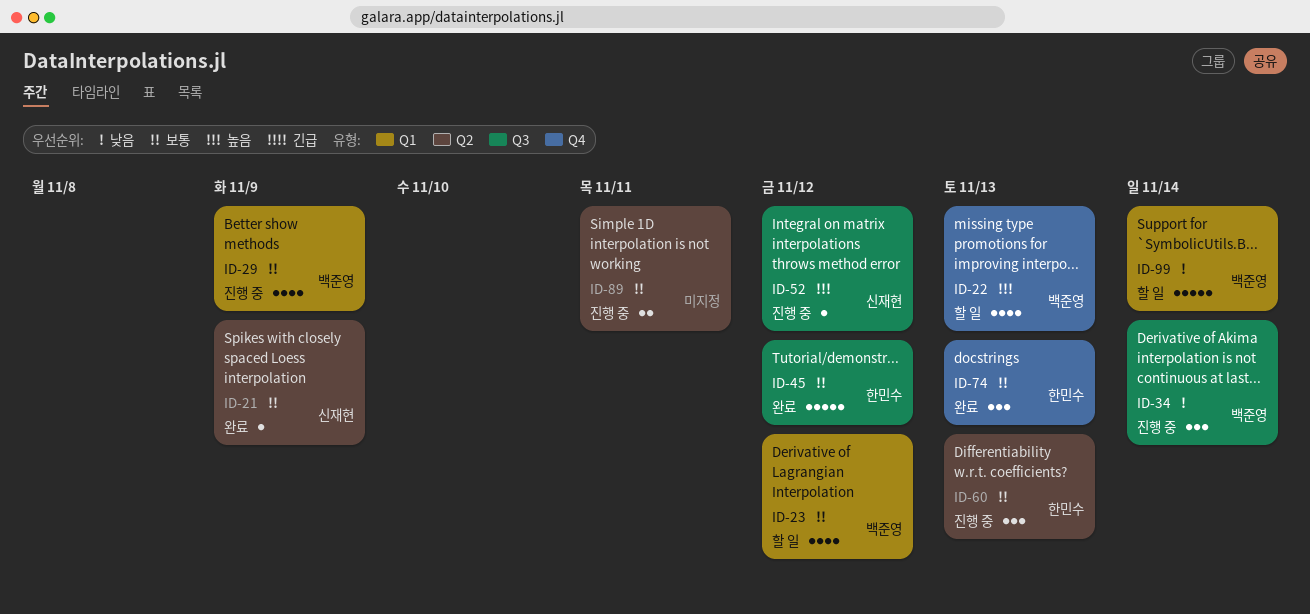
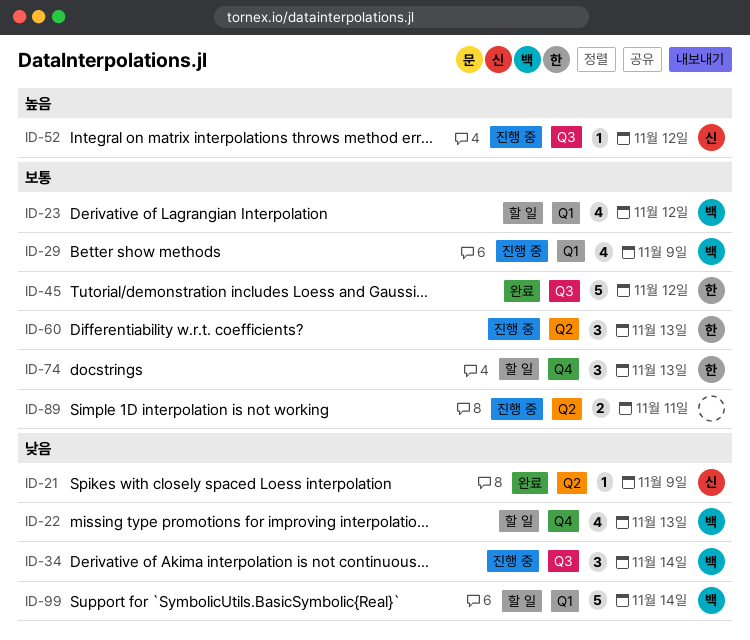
ID-21, priority: 보통 -> 낮음
ID-22, priority: 높음 -> 낮음
ID-74, status: 완료 -> 할 일

